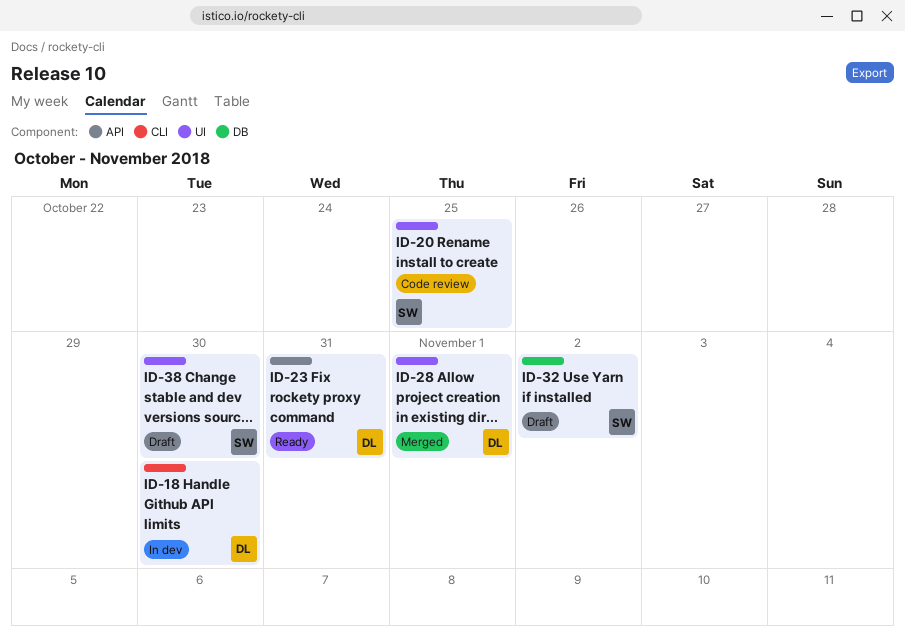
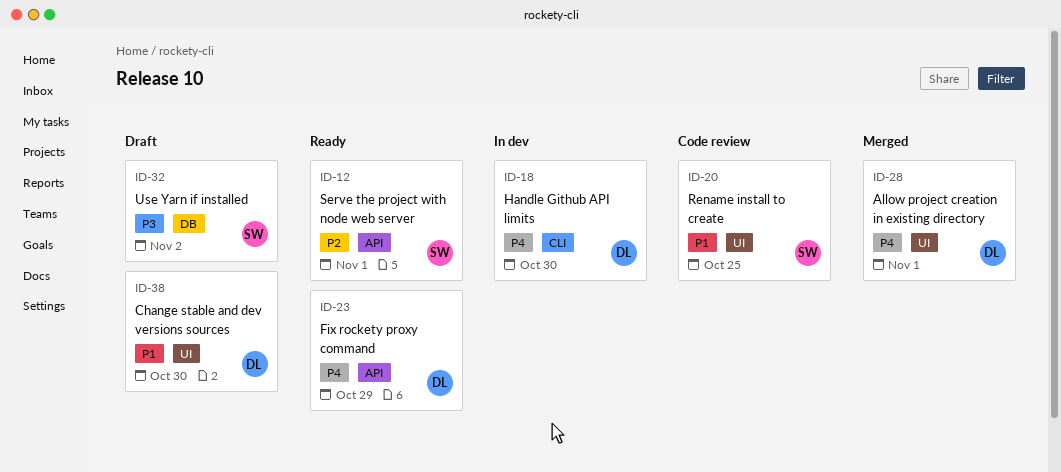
ID-12: none -> present
ID-23, due: Oct 31 -> Oct 29
ID-38, owner: SW -> DL

